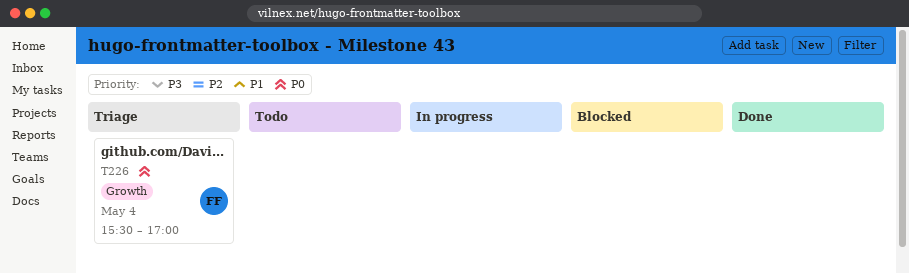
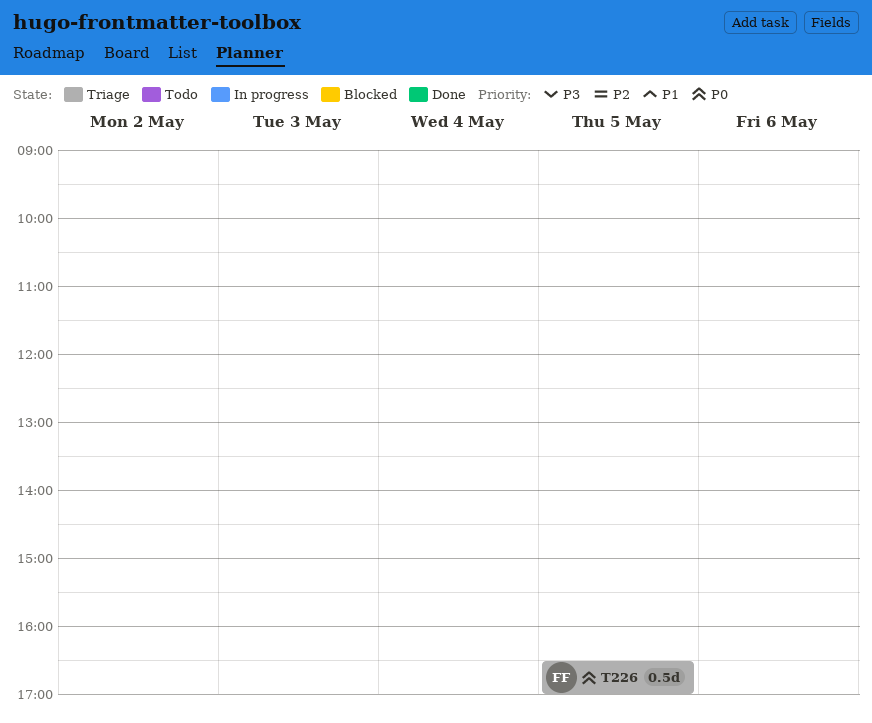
T226, day: May 4 -> May 5
T226, begins: 15:30 -> 16:30

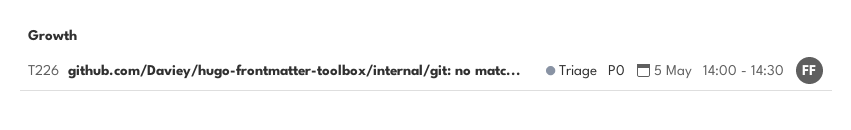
T226, begins: 16:30 -> 14:00
T226, ends: 17:00 -> 14:30

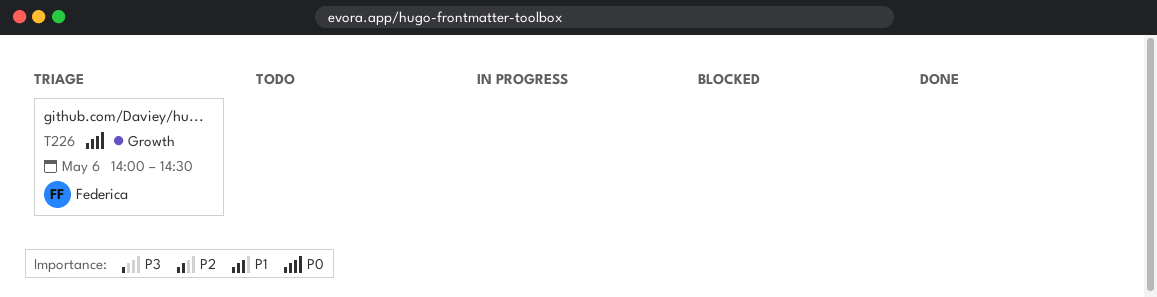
T226, day: May 5 -> May 6

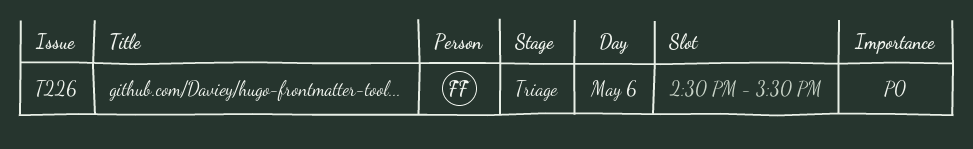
T226, begins: 14:00 -> 14:30
T226, ends: 14:30 -> 15:30

